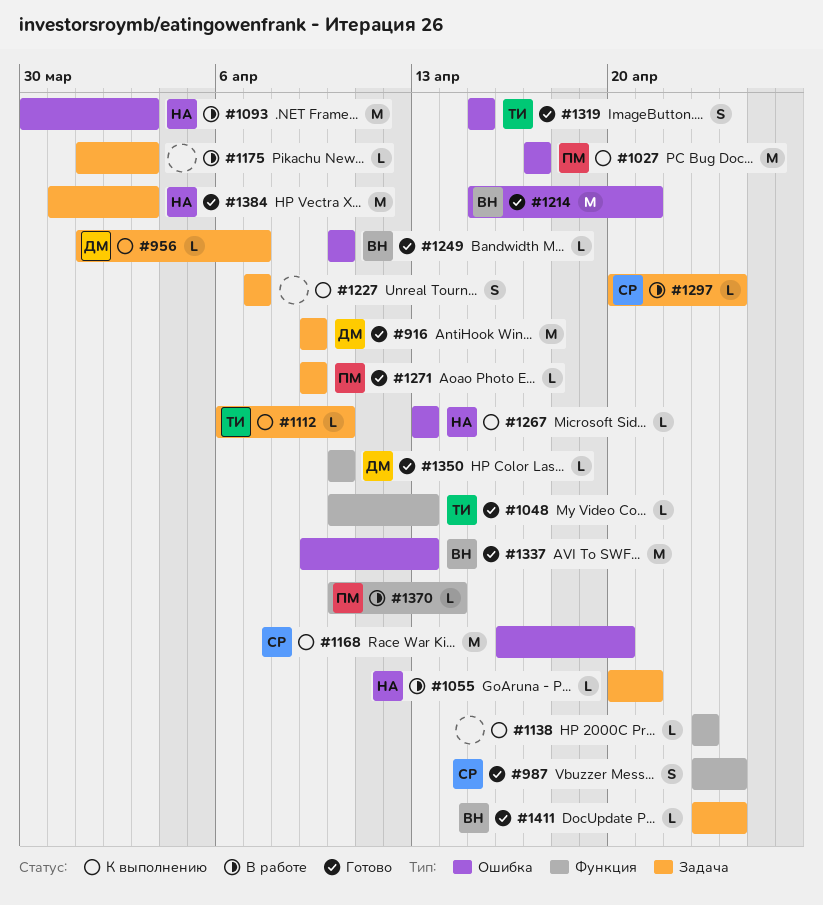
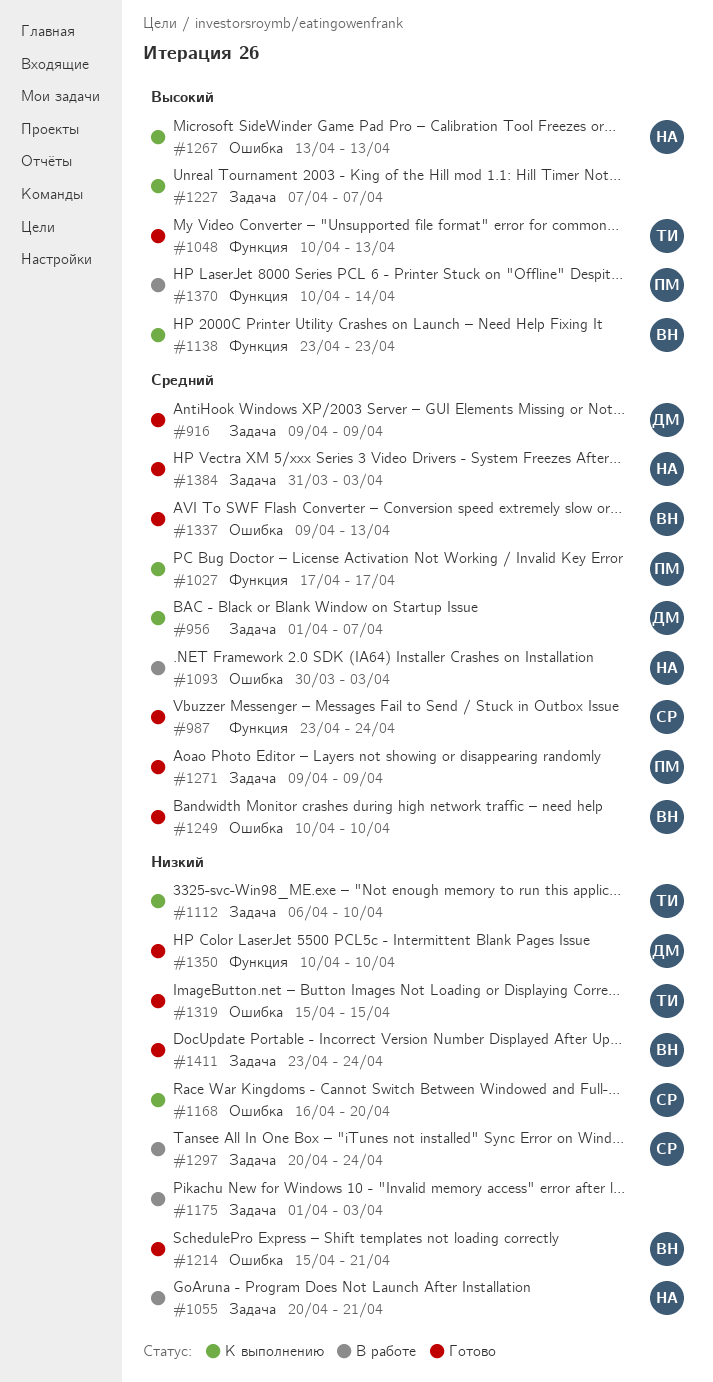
#1027, label: Ошибка -> Функция
#1138, owner: none -> ВН

